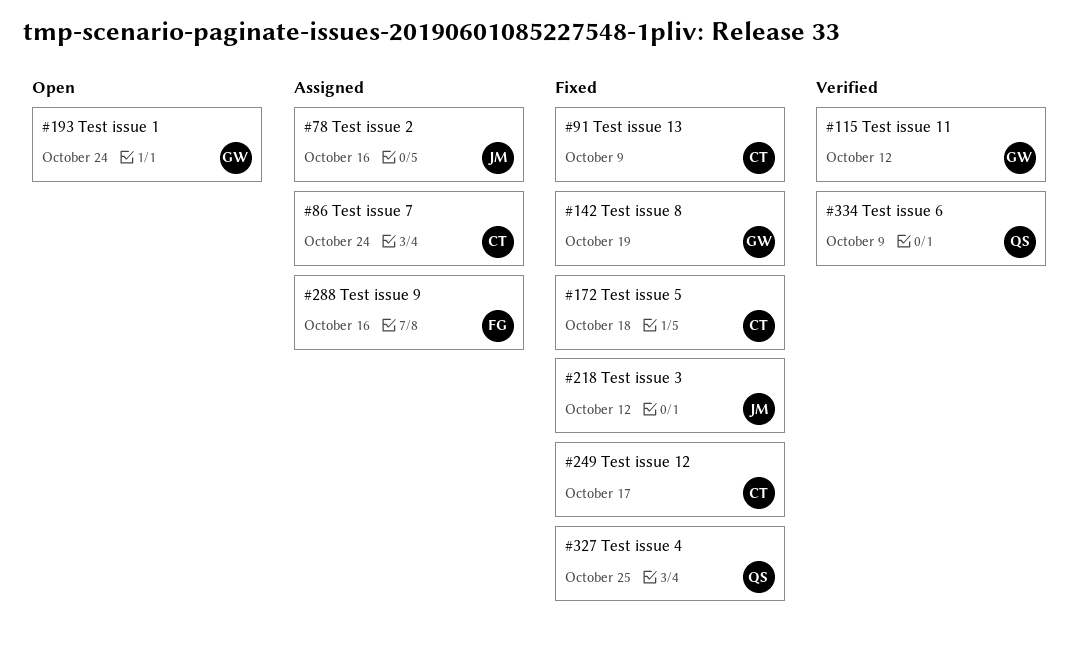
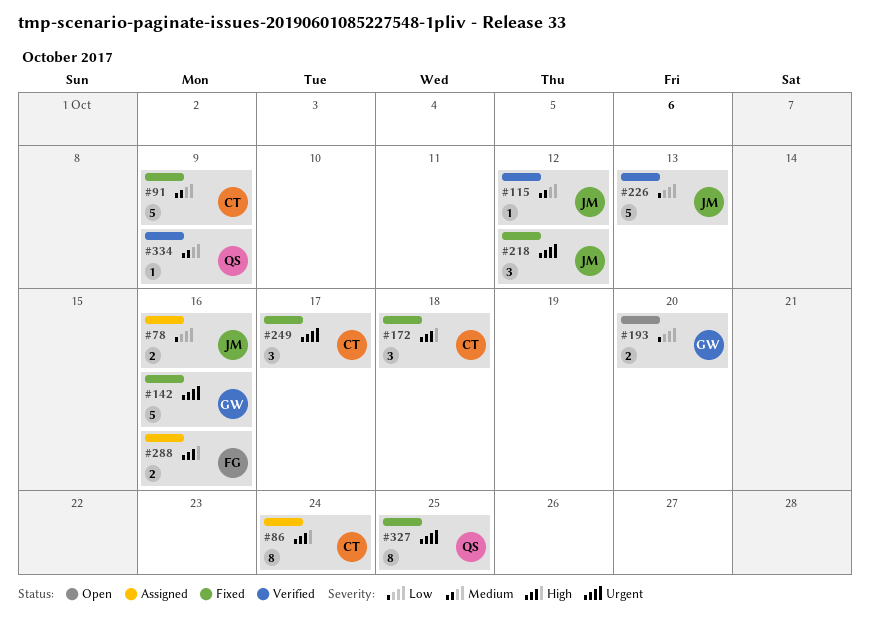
#115, owner: GW -> JM
#142, due: Oct 19 -> Oct 16
#193, due: Oct 24 -> Oct 20
#226: none -> present

